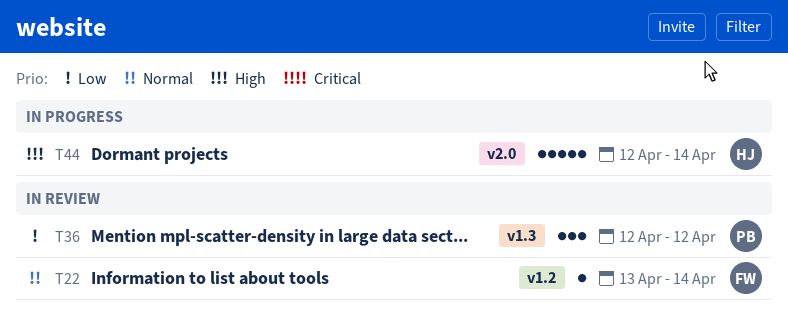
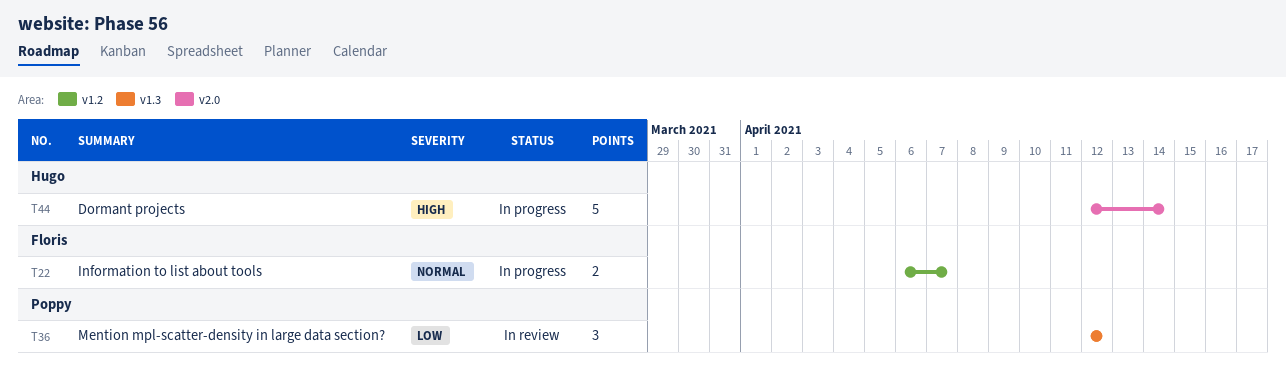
T22, status: In review -> In progress
T22, estimate: 1 -> 2
T22, start: Apr 13 -> Apr 6
T22, due: Apr 14 -> Apr 7

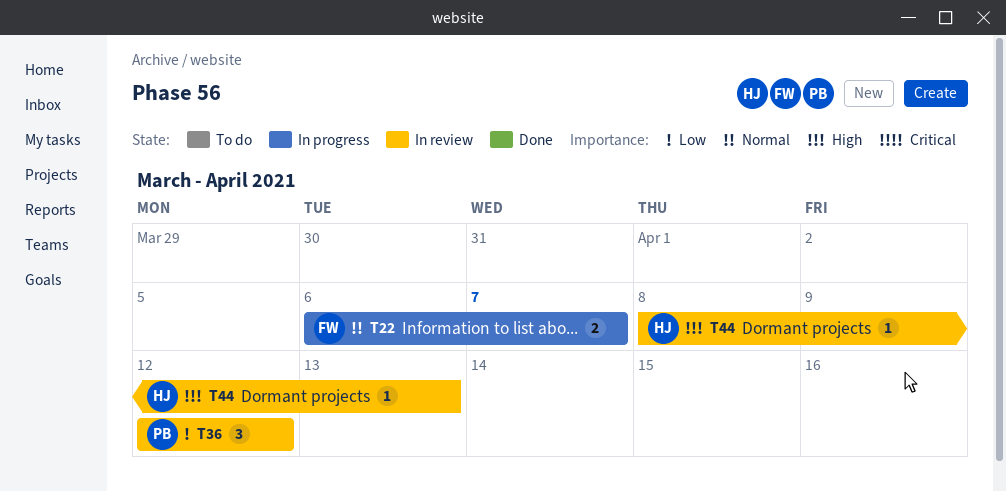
T44, status: In progress -> In review
T44, estimate: 5 -> 1
T44, start: Apr 12 -> Apr 8
T44, due: Apr 14 -> Apr 13

